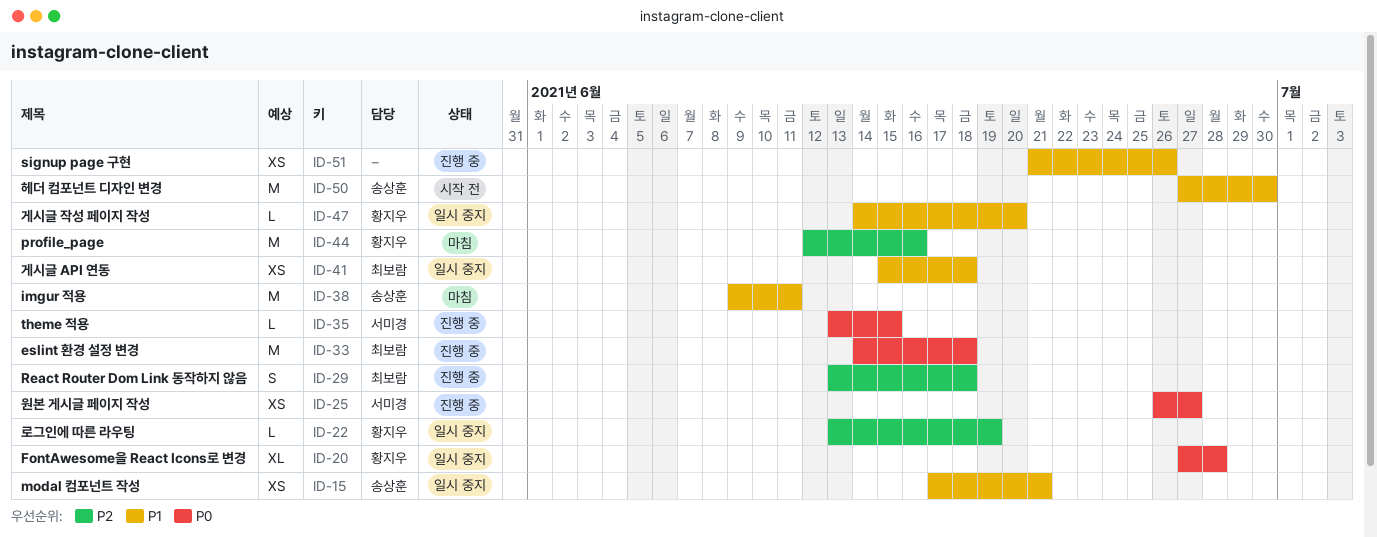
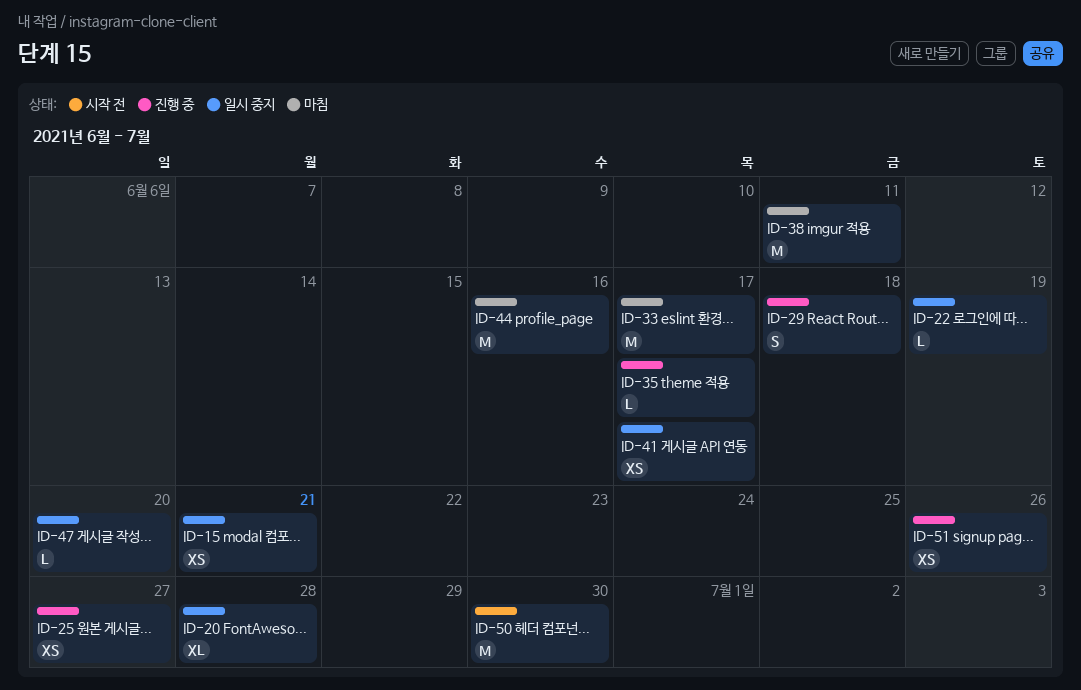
ID-33, status: 진행 중 -> 마침
ID-33, due: Jun 18 -> Jun 17
ID-35, due: Jun 15 -> Jun 17
ID-41, due: Jun 18 -> Jun 17

